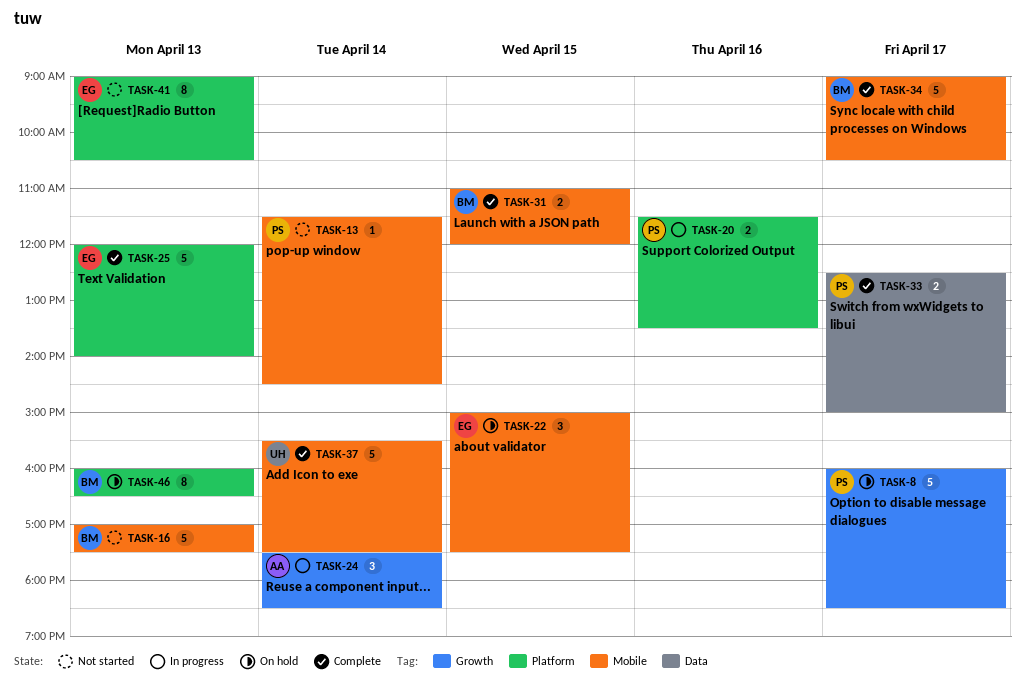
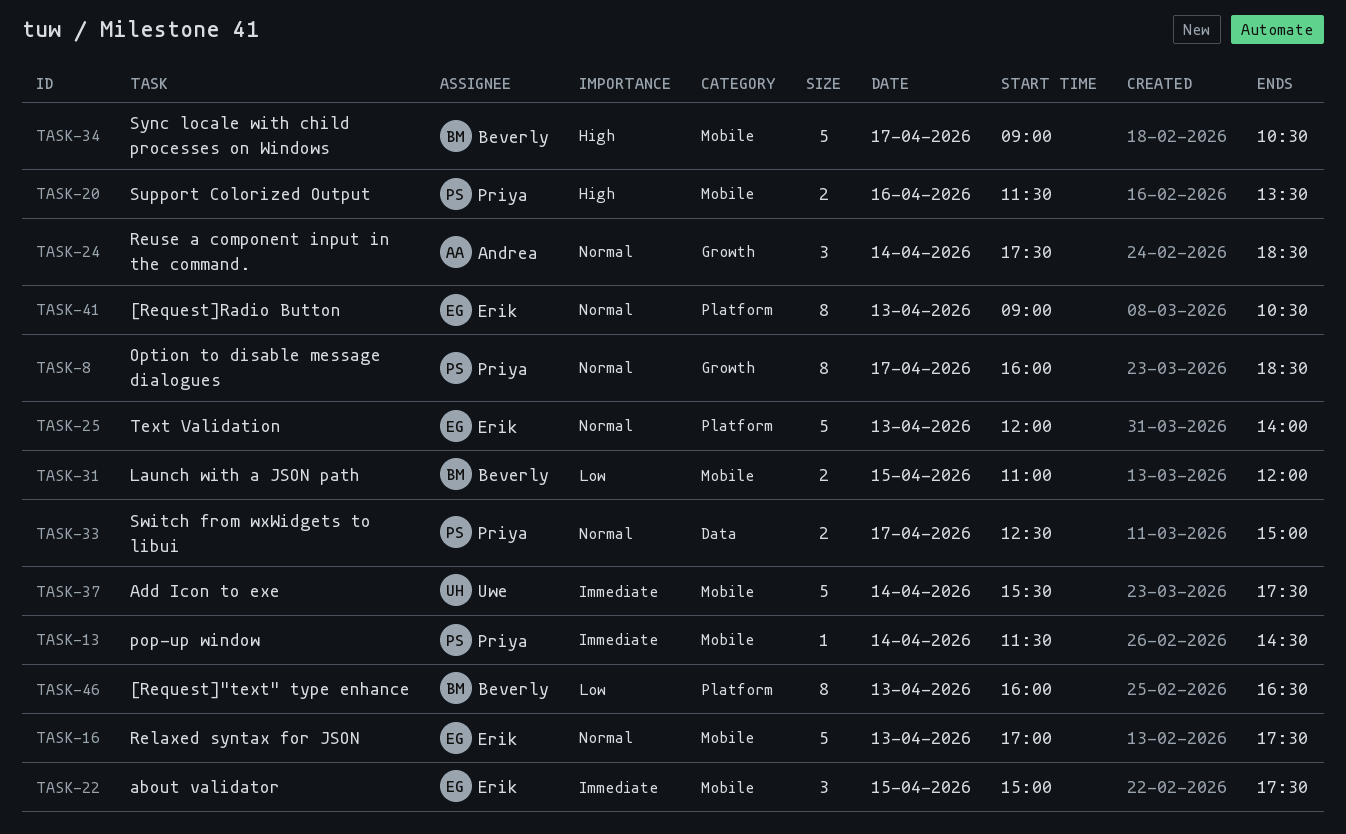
TASK-8, estimate: 5 -> 8
TASK-16, owner: Beverly -> Erik
TASK-20, label: Platform -> Mobile

